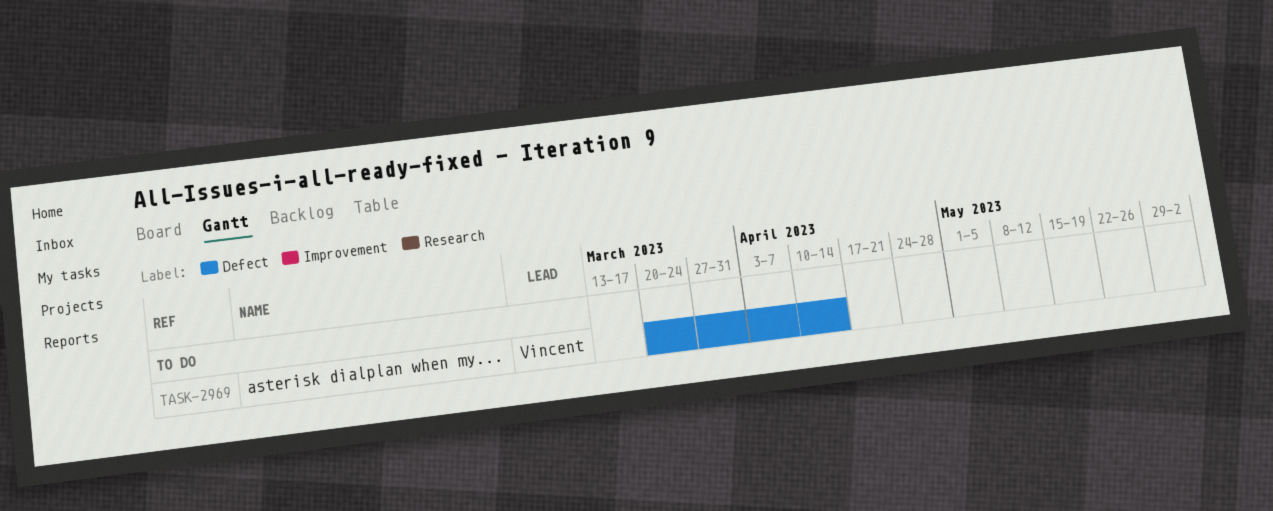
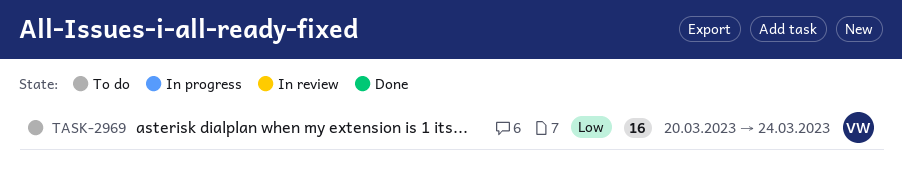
TASK-2969, due: Apr 14 -> Mar 24

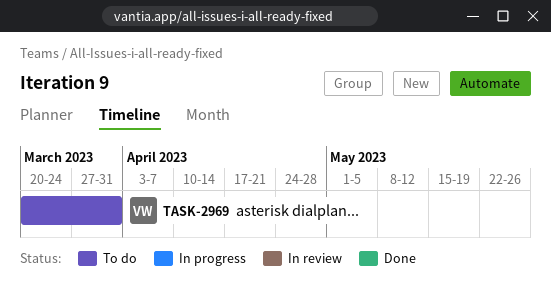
TASK-2969, due: Mar 24 -> Mar 31

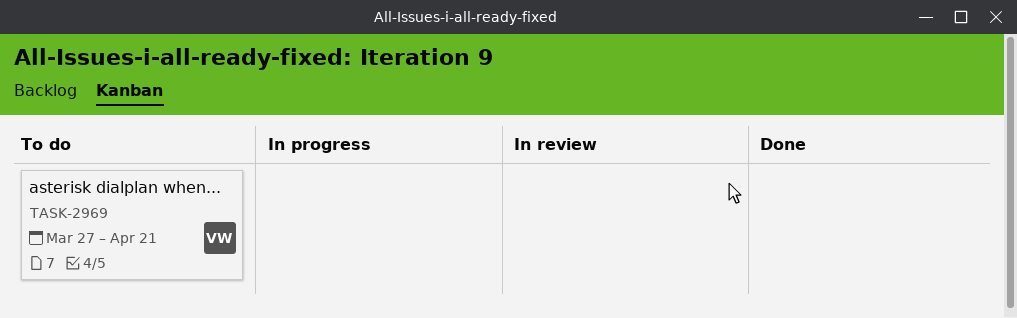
TASK-2969, start: Mar 20 -> Mar 27
TASK-2969, due: Mar 31 -> Apr 21

